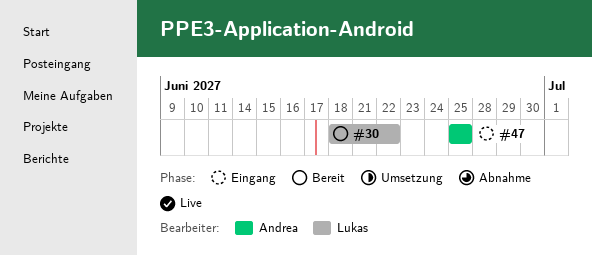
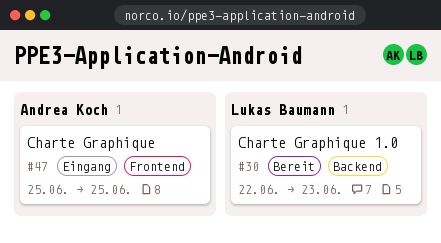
#30, start: Jun 18 -> Jun 22
#30, due: Jun 22 -> Jun 23

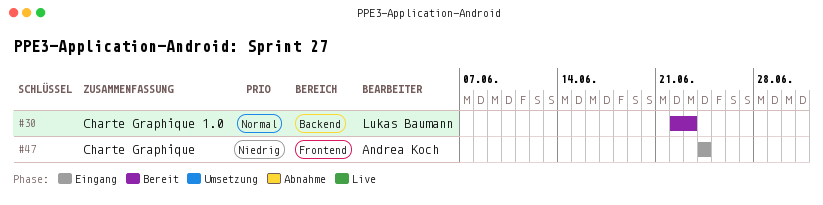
#47, start: Jun 25 -> Jun 24
#47, due: Jun 25 -> Jun 24

